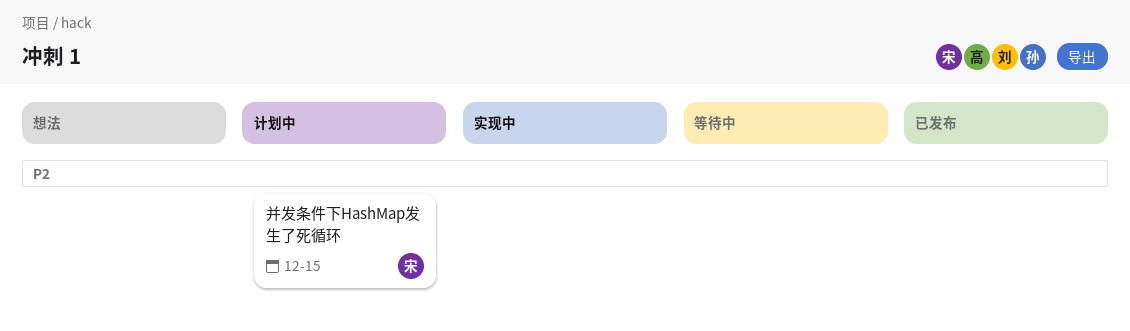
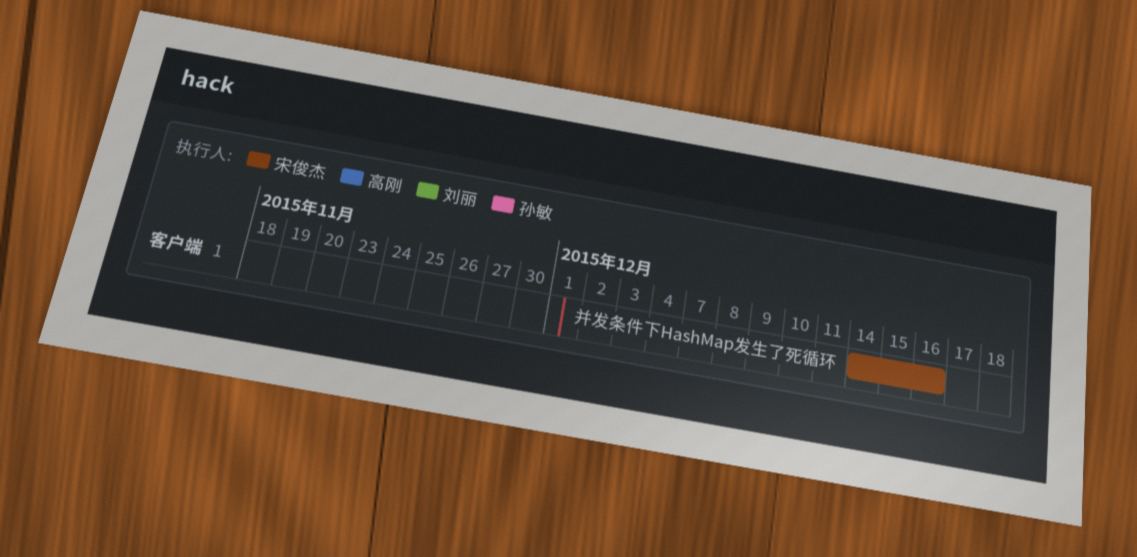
并发条件下HashMap发生了死循环, due: Dec 15 -> Dec 16

